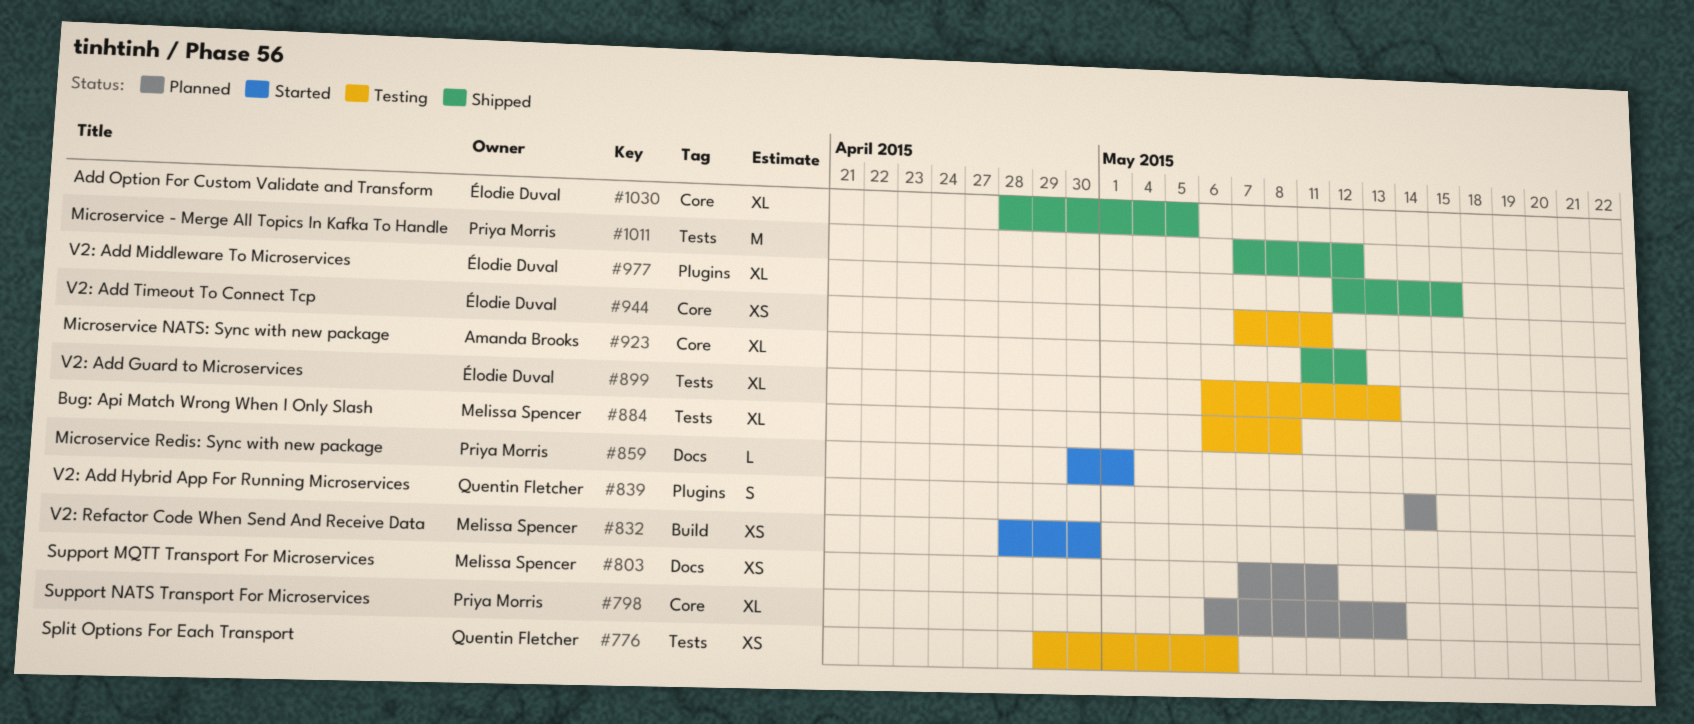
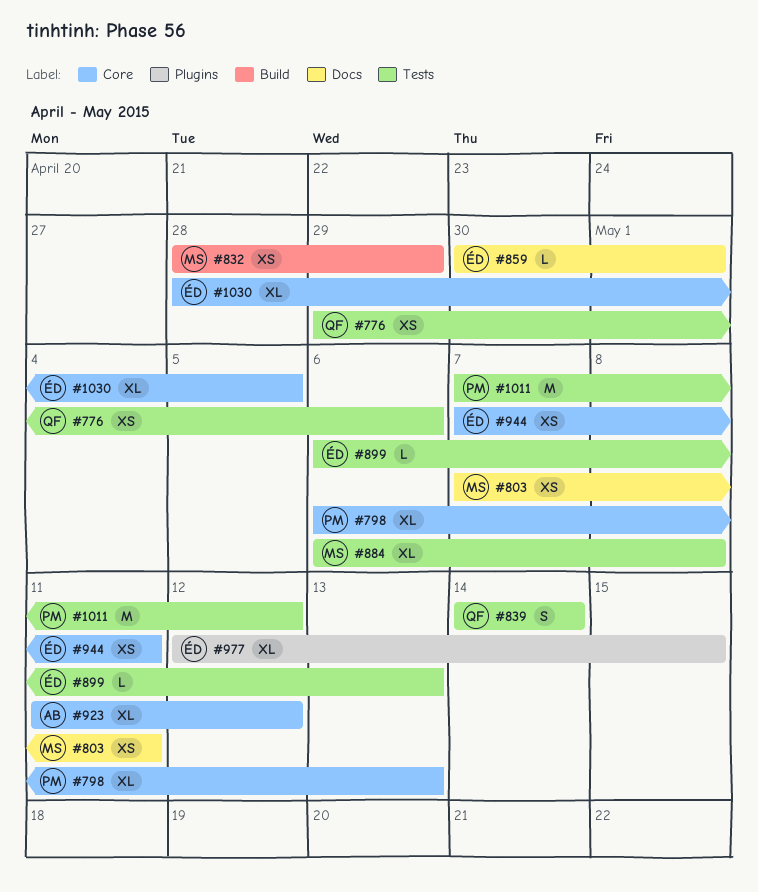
#832, due: Apr 30 -> Apr 29
#839, label: Plugins -> Tests
#859, owner: Priya Morris -> Élodie Duval
#899, estimate: XL -> L

